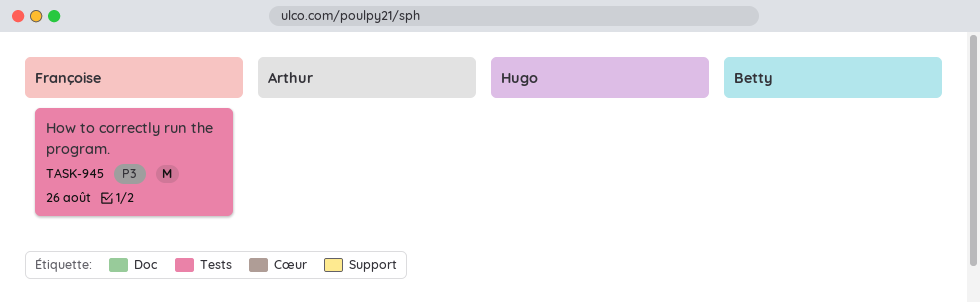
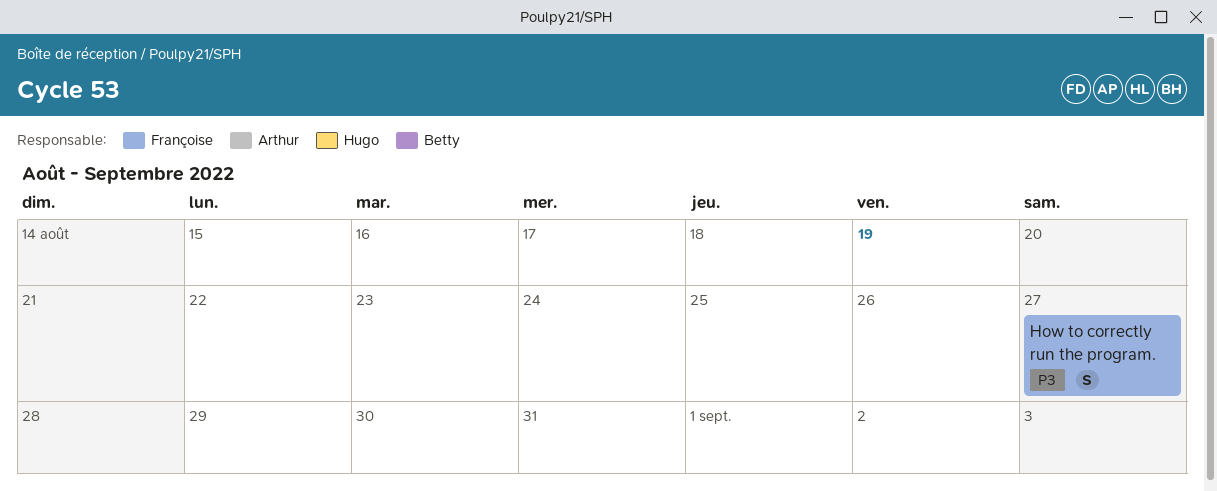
How to correctly run the program., estimate: M -> S
How to correctly run the program., due: Aug 26 -> Aug 27

